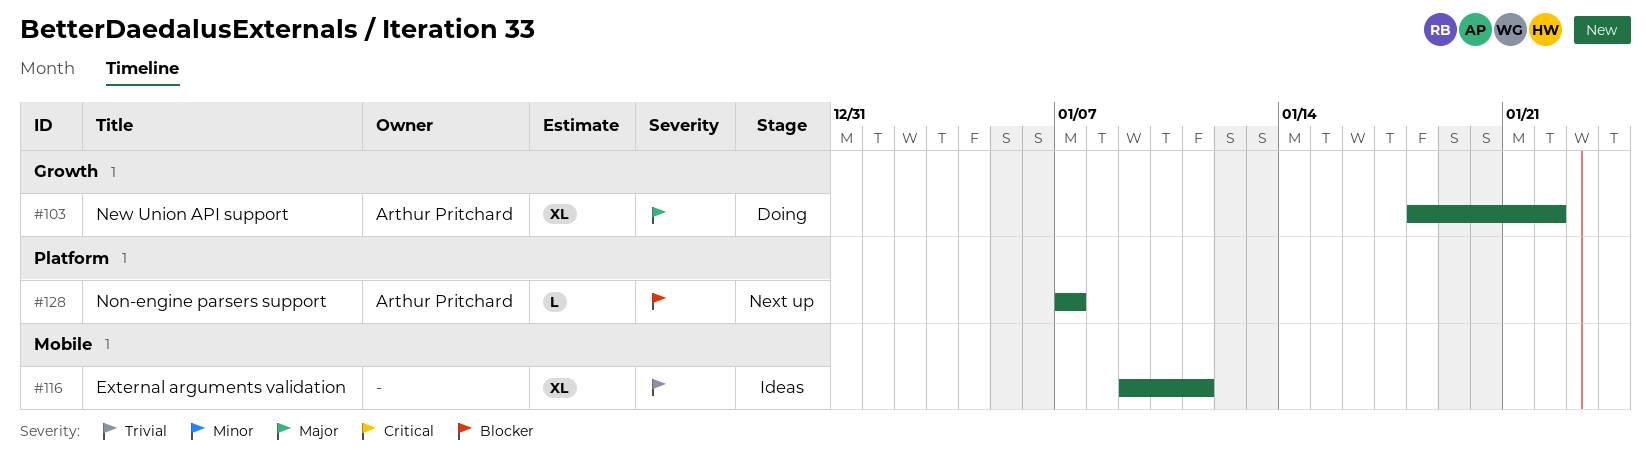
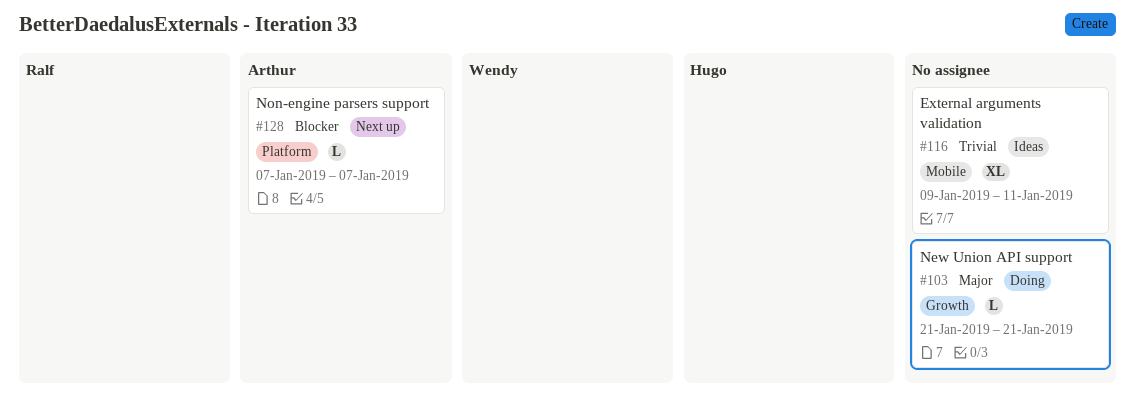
#103, owner: Arthur Pritchard -> none
#103, estimate: XL -> L
#103, start: Jan 18 -> Jan 21
#103, due: Jan 22 -> Jan 21

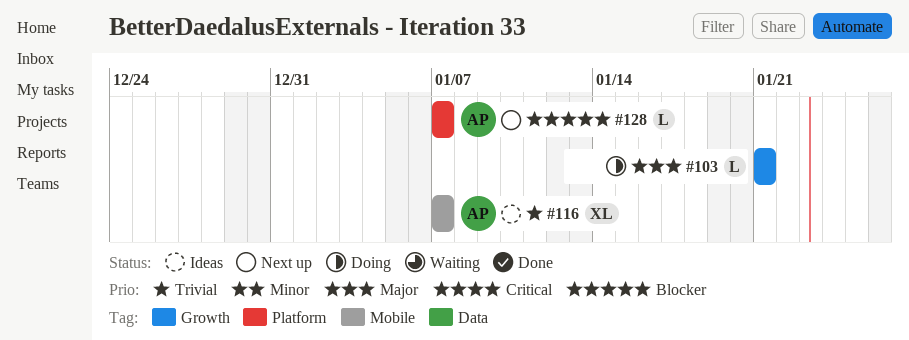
#116, owner: none -> Arthur
#116, start: Jan 9 -> Jan 7
#116, due: Jan 11 -> Jan 7

